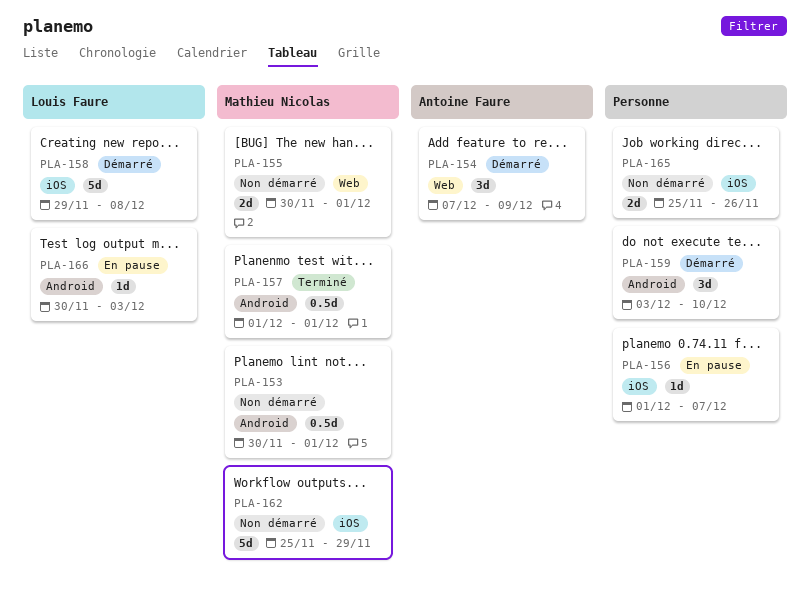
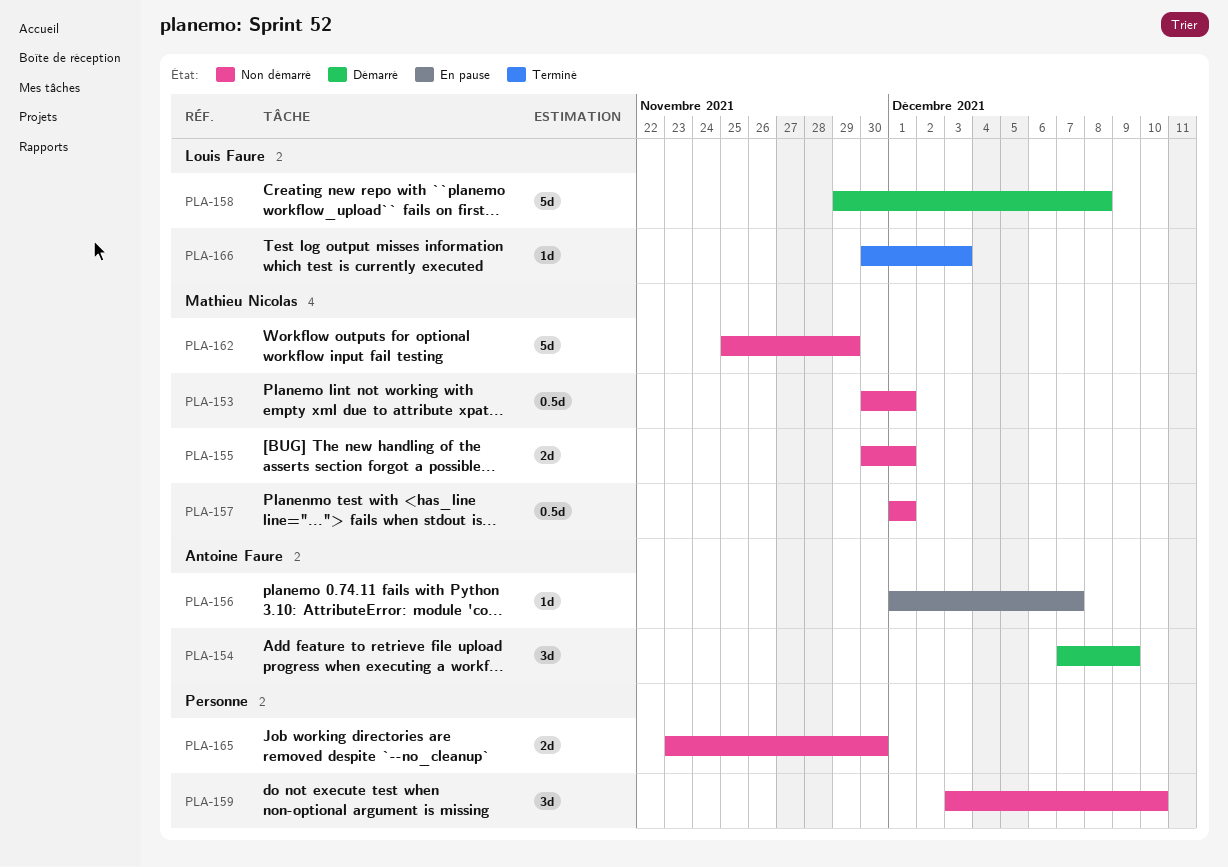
PLA-156, owner: none -> Antoine Faure
PLA-157, status: Terminé -> Non démarré
PLA-159, status: Démarré -> Non démarré
PLA-165, start: Nov 25 -> Nov 23
PLA-165, due: Nov 26 -> Nov 30
PLA-166, status: En pause -> Terminé

